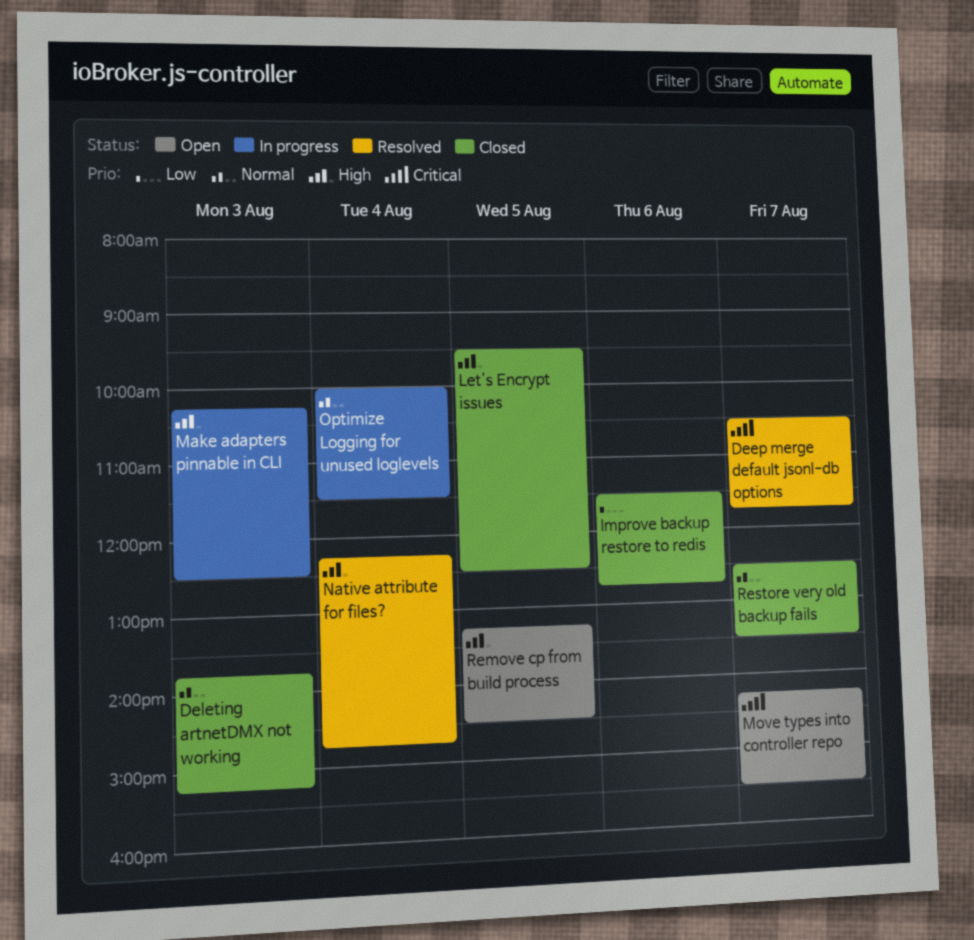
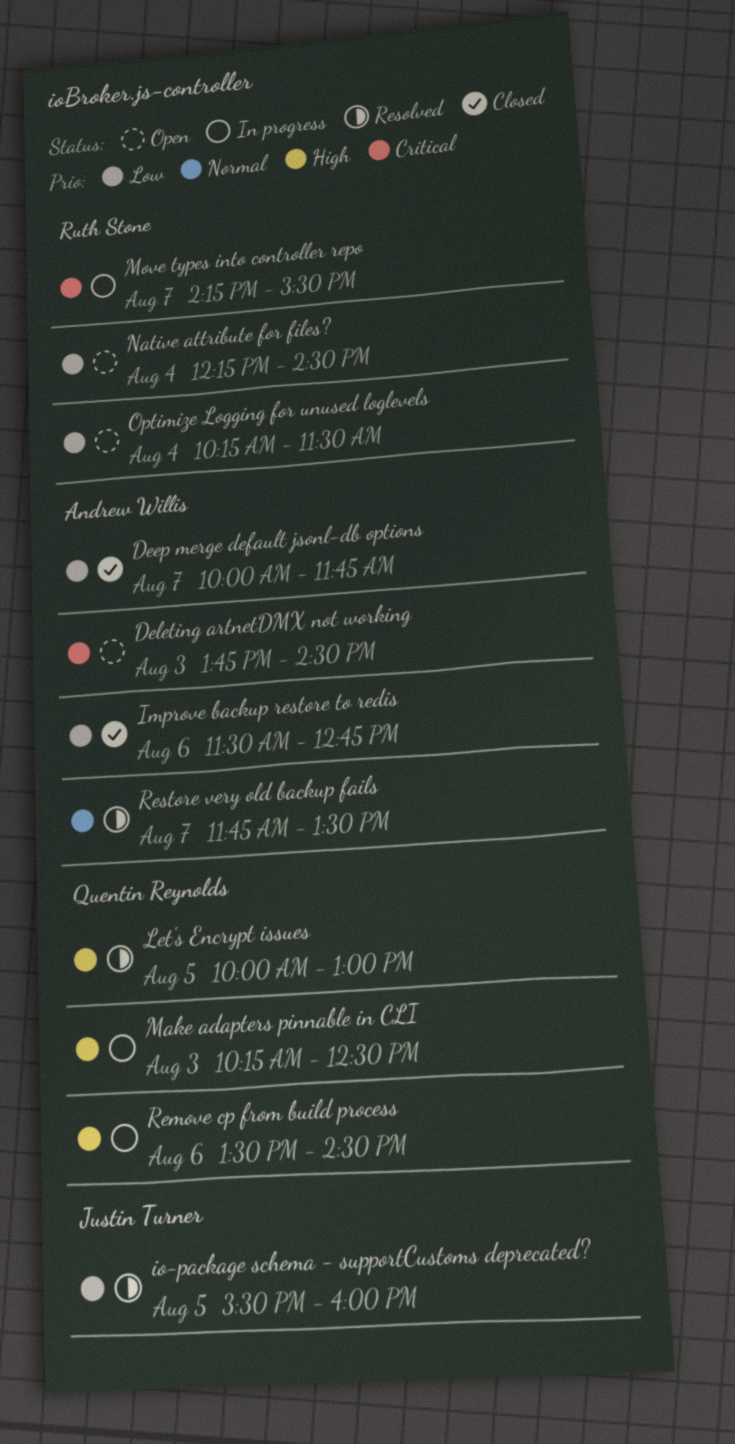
Deep merge default jsonl-db options, status: Resolved -> Closed
Deep merge default jsonl-db options, priority: Critical -> Low
Deep merge default jsonl-db options, begins: 10:30 -> 10:00
Deleting artnetDMX not working, status: Closed -> Open
Deleting artnetDMX not working, priority: Normal -> Critical
Deleting artnetDMX not working, ends: 15:15 -> 14:30
io-package schema - supportCustoms deprecated?: none -> present
Let's Encrypt issues, status: Closed -> Resolved
Let's Encrypt issues, begins: 09:30 -> 10:00
Let's Encrypt issues, ends: 12:30 -> 13:00
Move types into controller repo, status: Open -> In progress
Native attribute for files?, status: Resolved -> Open
Native attribute for files?, priority: High -> Low
Native attribute for files?, ends: 14:45 -> 14:30
Optimize Logging for unused loglevels, status: In progress -> Open
Optimize Logging for unused loglevels, priority: Normal -> Low
Optimize Logging for unused loglevels, begins: 10:00 -> 10:15
Remove cp from build process, status: Open -> In progress
Remove cp from build process, day: Aug 5 -> Aug 6
Remove cp from build process, begins: 13:15 -> 13:30
Restore very old backup fails, status: Closed -> Resolved
Restore very old backup fails, begins: 12:30 -> 11:45

